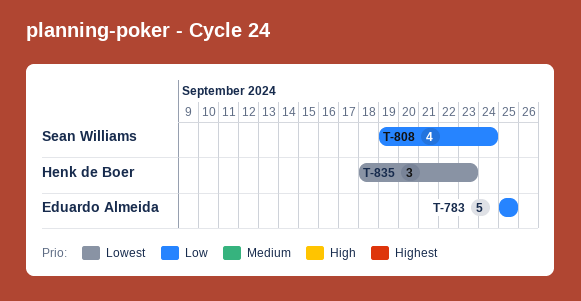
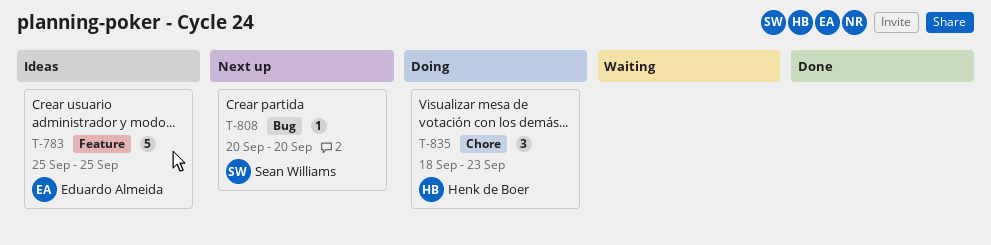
T-808, estimate: 4 -> 1
T-808, start: Sep 19 -> Sep 20
T-808, due: Sep 24 -> Sep 20

